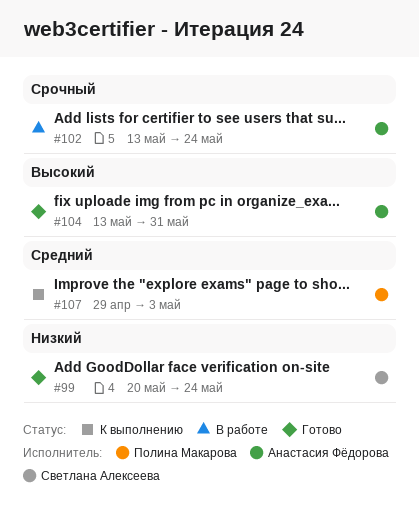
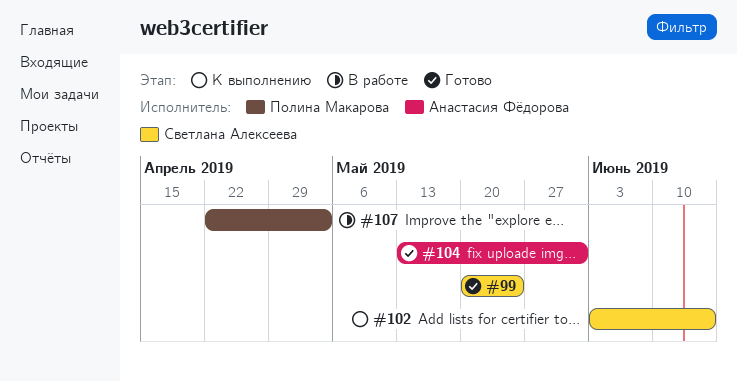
#102, status: В работе -> К выполнению
#102, owner: Анастасия Фёдорова -> Светлана Алексеева
#102, start: May 13 -> Jun 3
#102, due: May 24 -> Jun 14
#107, status: К выполнению -> В работе
#107, start: Apr 29 -> Apr 22

